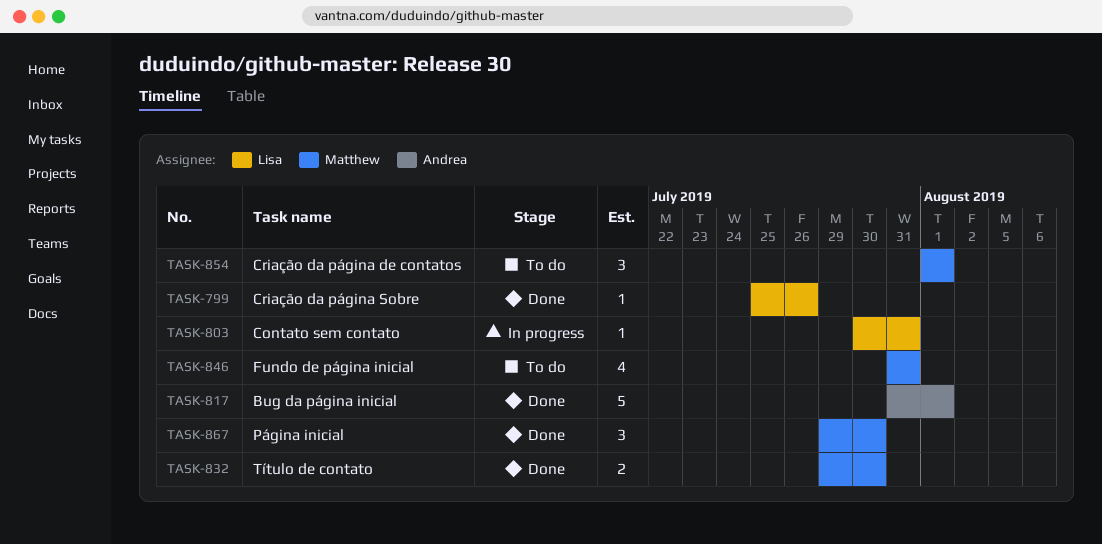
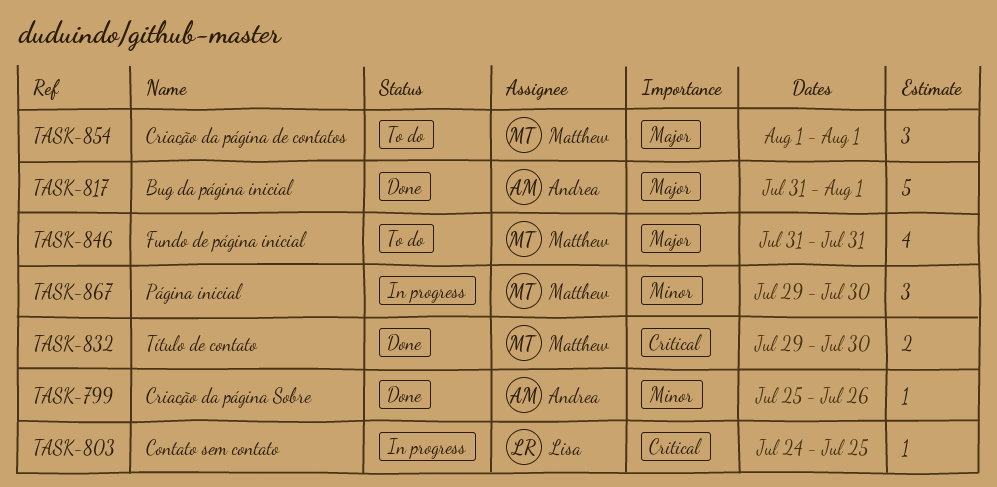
TASK-799, owner: Lisa -> Andrea
TASK-803, start: Jul 30 -> Jul 24
TASK-803, due: Jul 31 -> Jul 25
TASK-867, status: Done -> In progress

